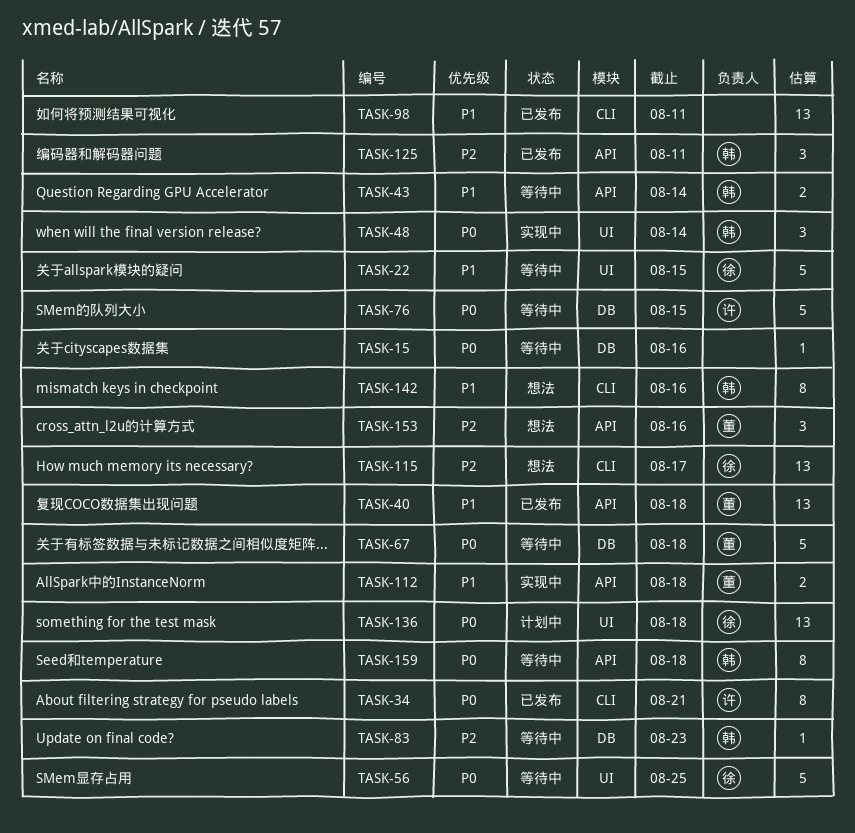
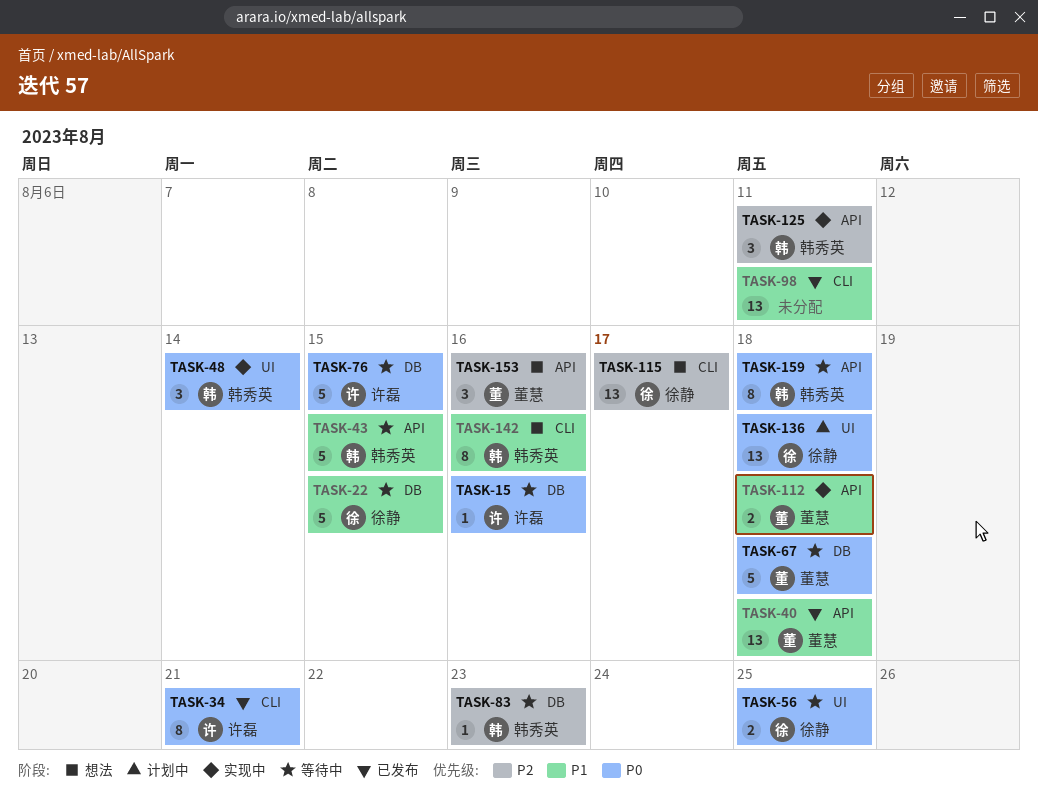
TASK-15, owner: none -> 许磊
TASK-22, label: UI -> DB
TASK-43, estimate: 2 -> 5
TASK-43, due: Aug 14 -> Aug 15
TASK-56, estimate: 5 -> 2
TASK-125, status: 已发布 -> 实现中

